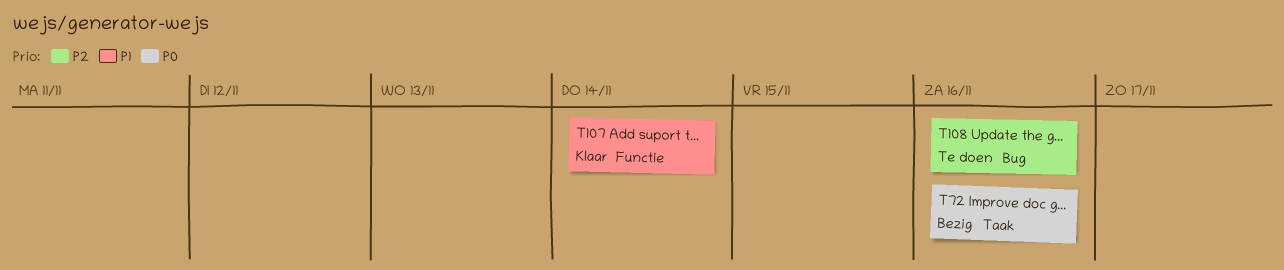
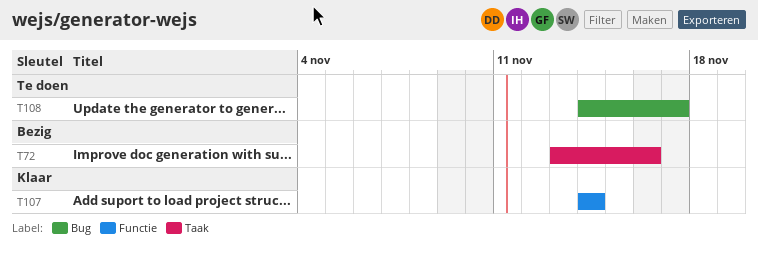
T108, due: Nov 16 -> Nov 17

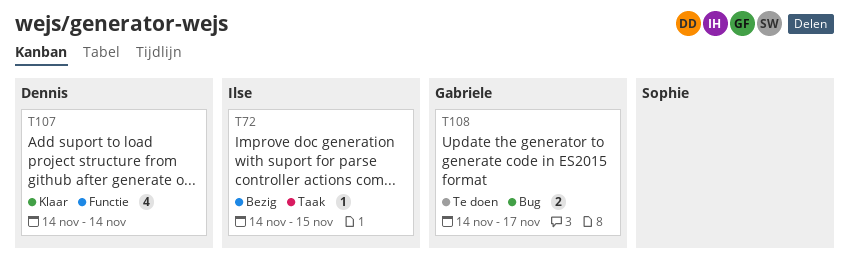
T72, start: Nov 13 -> Nov 14
T72, due: Nov 16 -> Nov 15

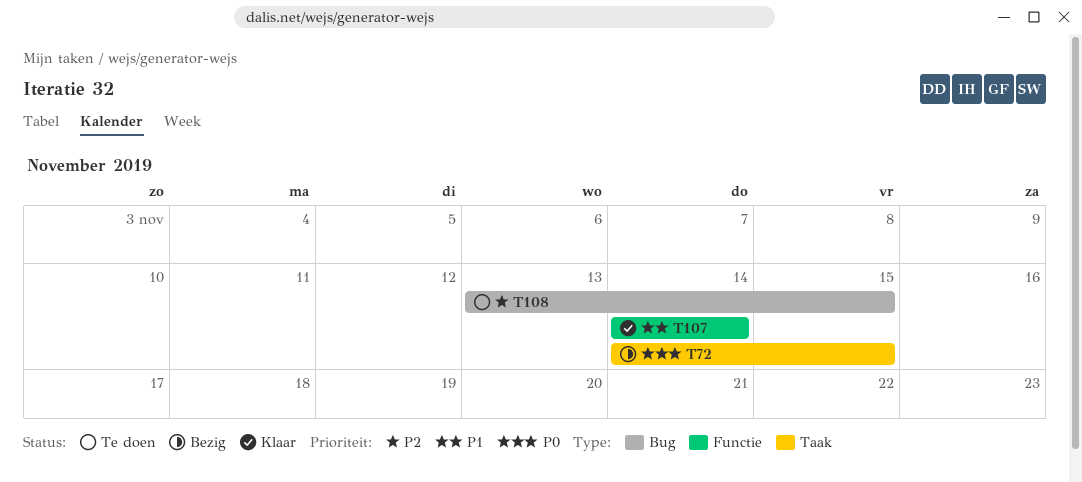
T108, start: Nov 14 -> Nov 13
T108, due: Nov 17 -> Nov 15

